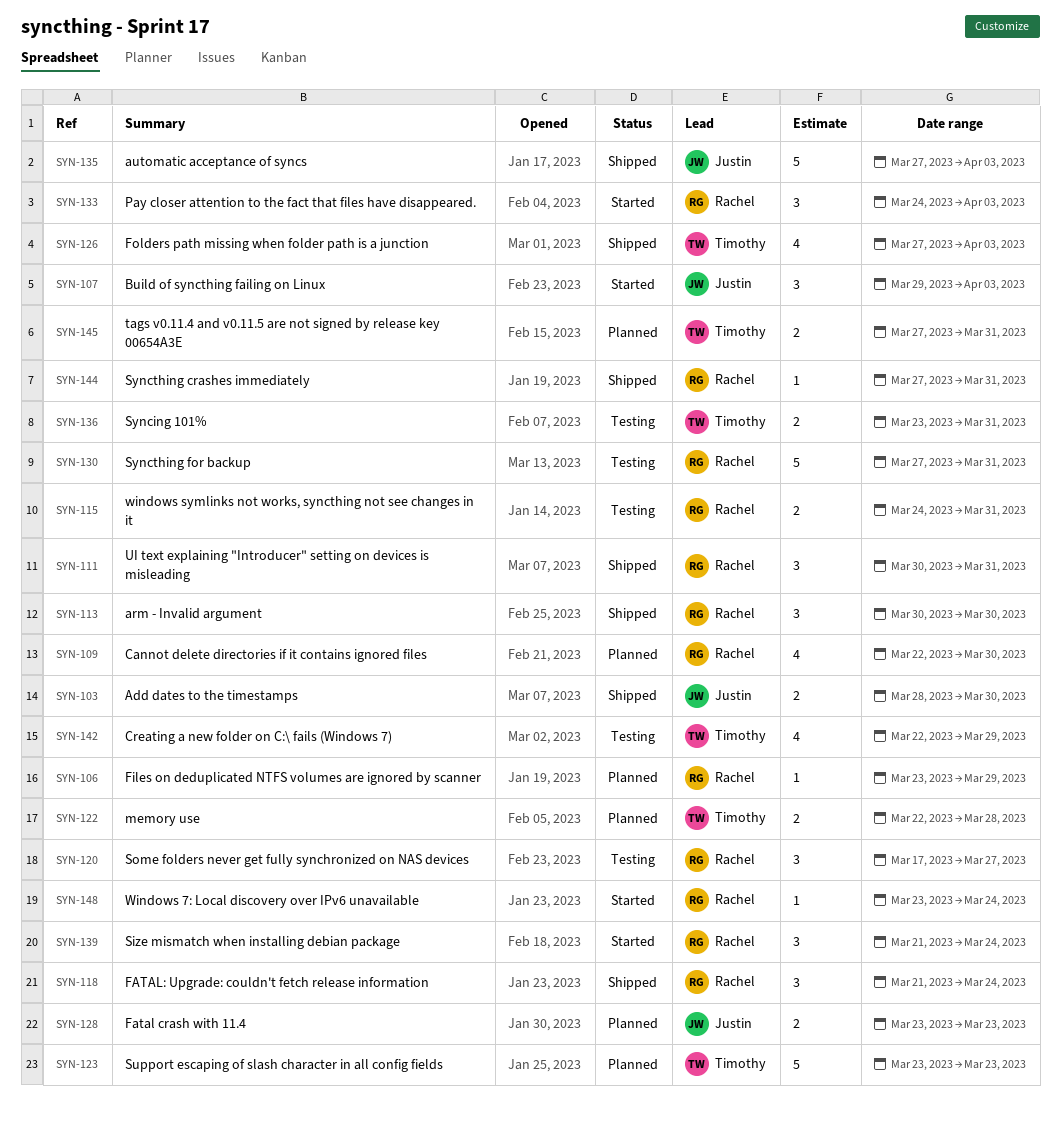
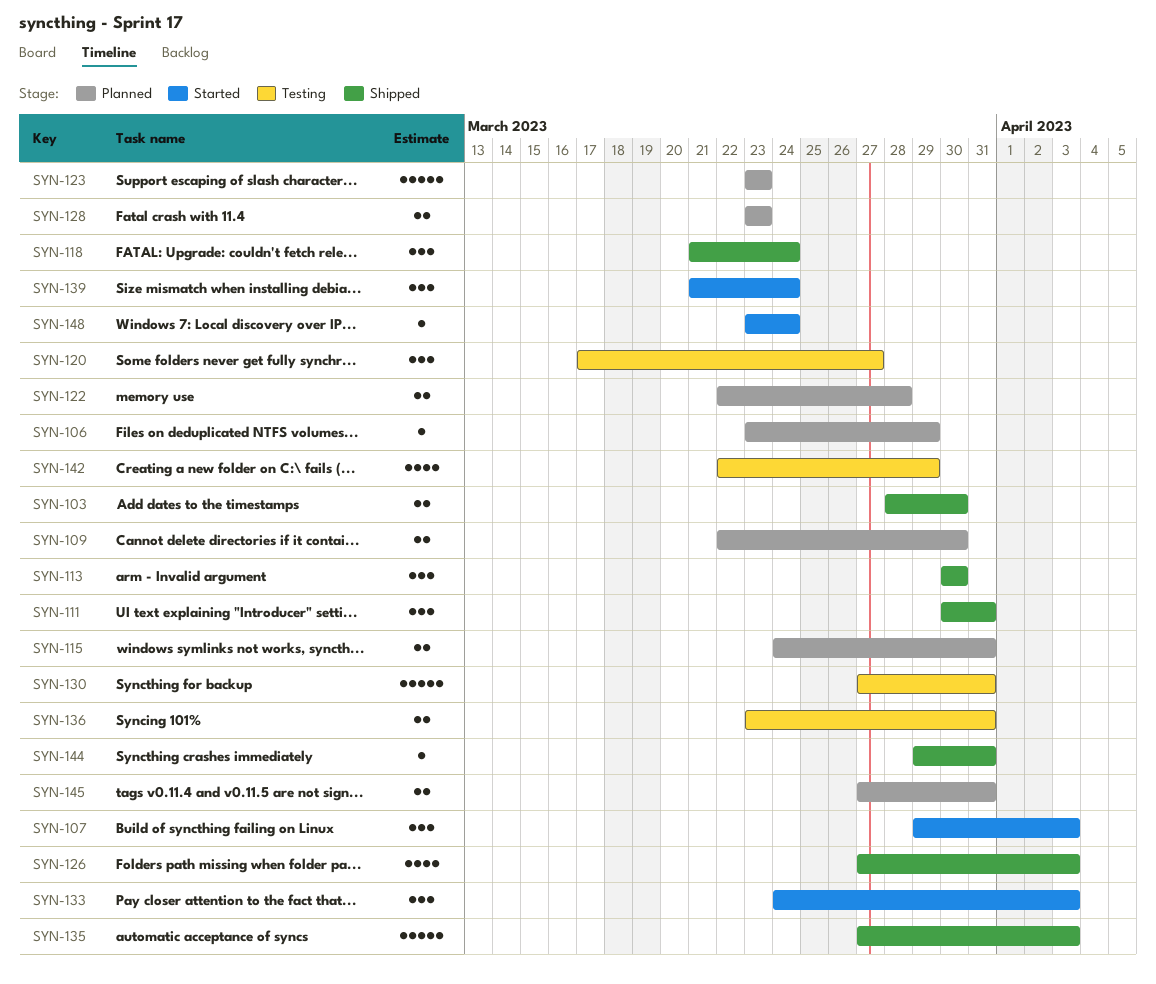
SYN-109, estimate: 4 -> 2
SYN-115, status: Testing -> Planned
SYN-144, start: Mar 27 -> Mar 29

